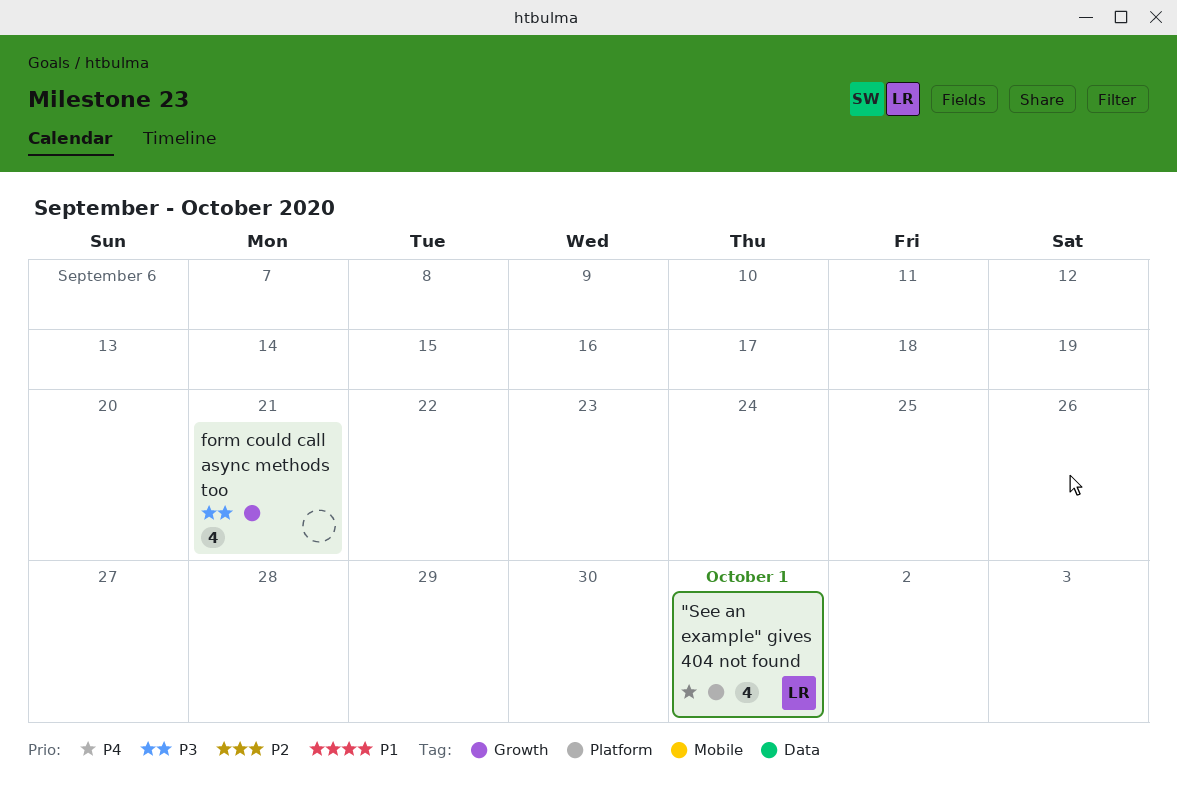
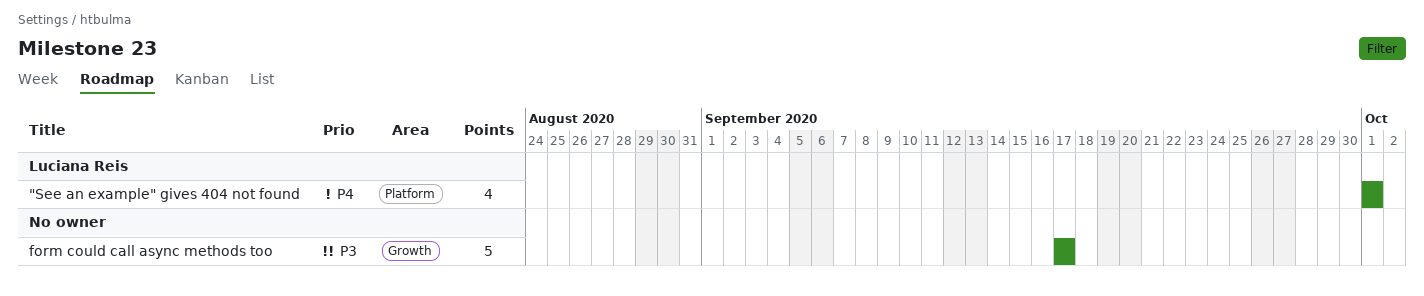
form could call async methods too, estimate: 4 -> 5
form could call async methods too, due: Sep 21 -> Sep 17

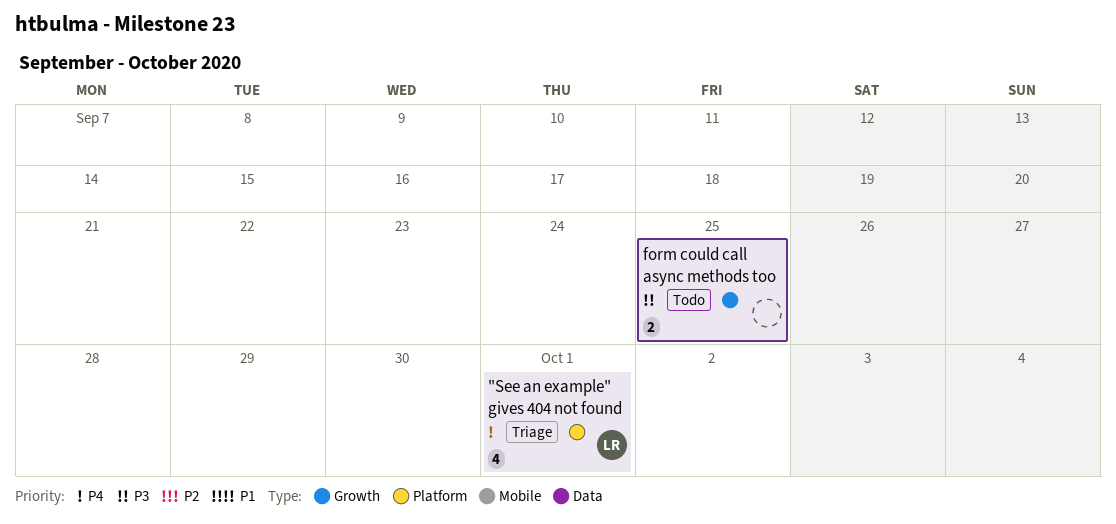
form could call async methods too, estimate: 5 -> 2
form could call async methods too, due: Sep 17 -> Sep 25

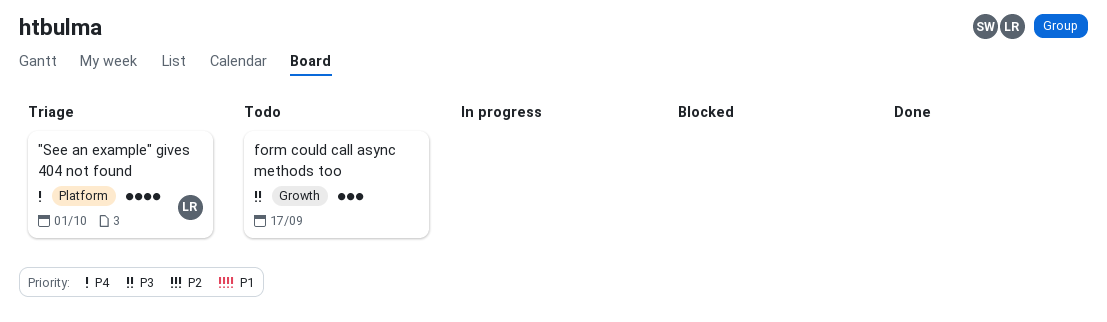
form could call async methods too, estimate: 2 -> 3
form could call async methods too, due: Sep 25 -> Sep 17

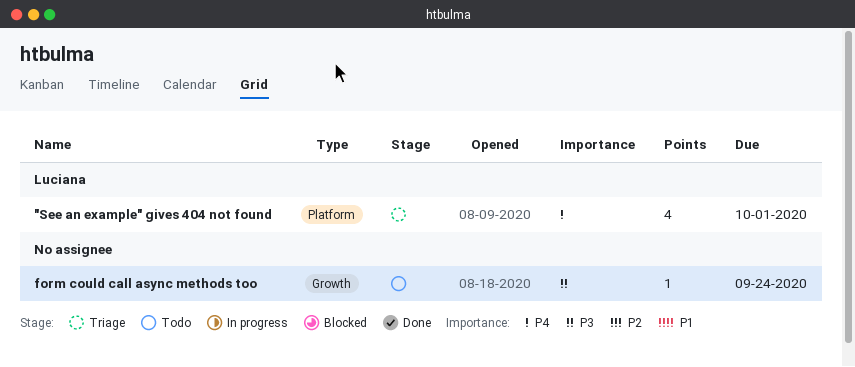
form could call async methods too, estimate: 3 -> 1
form could call async methods too, due: Sep 17 -> Sep 24

